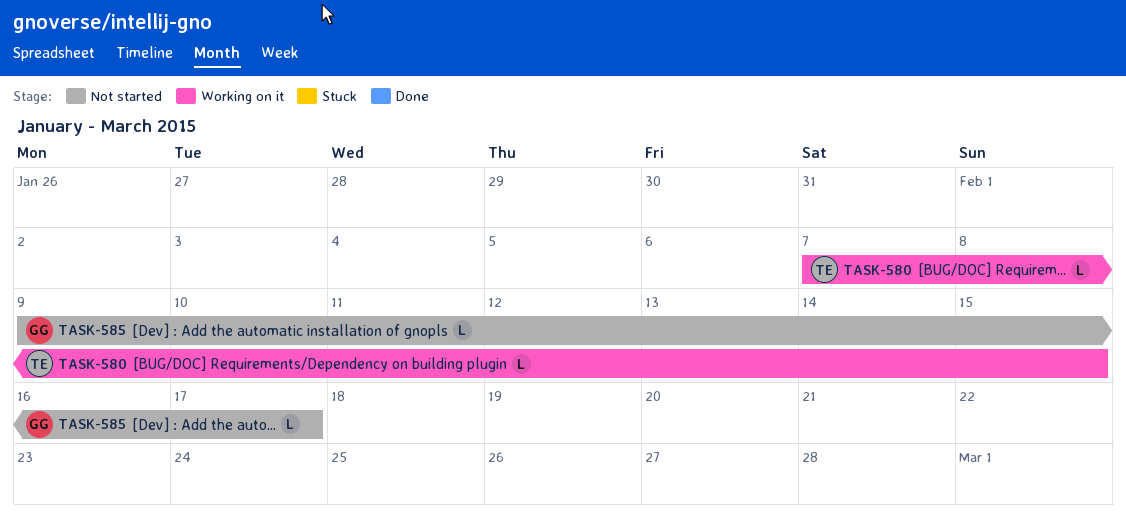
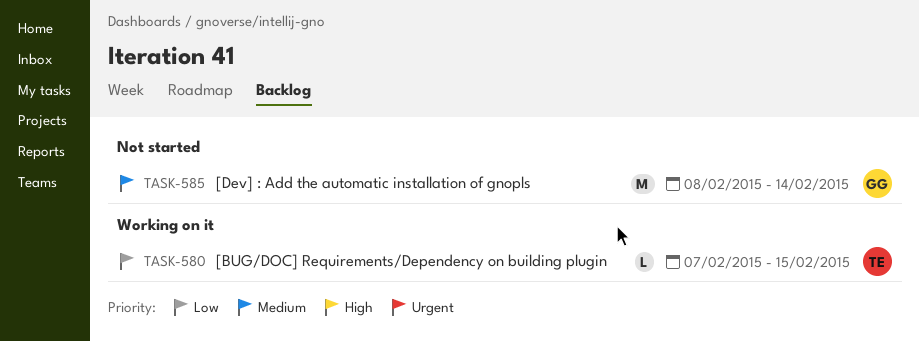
TASK-585, estimate: L -> M
TASK-585, start: Feb 9 -> Feb 8
TASK-585, due: Feb 17 -> Feb 14

